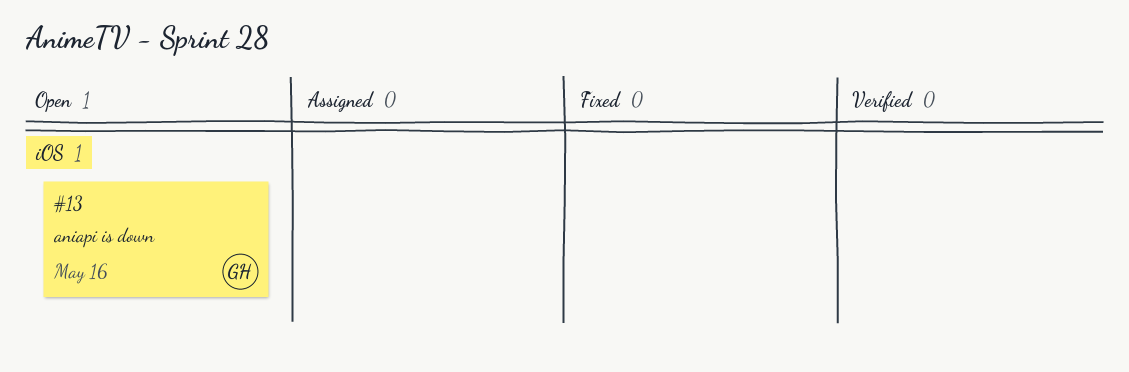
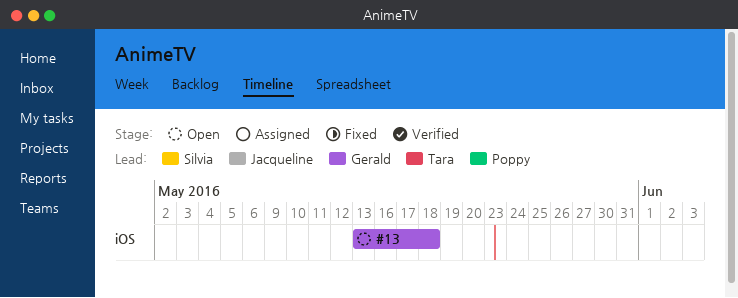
#13, due: May 16 -> May 18

